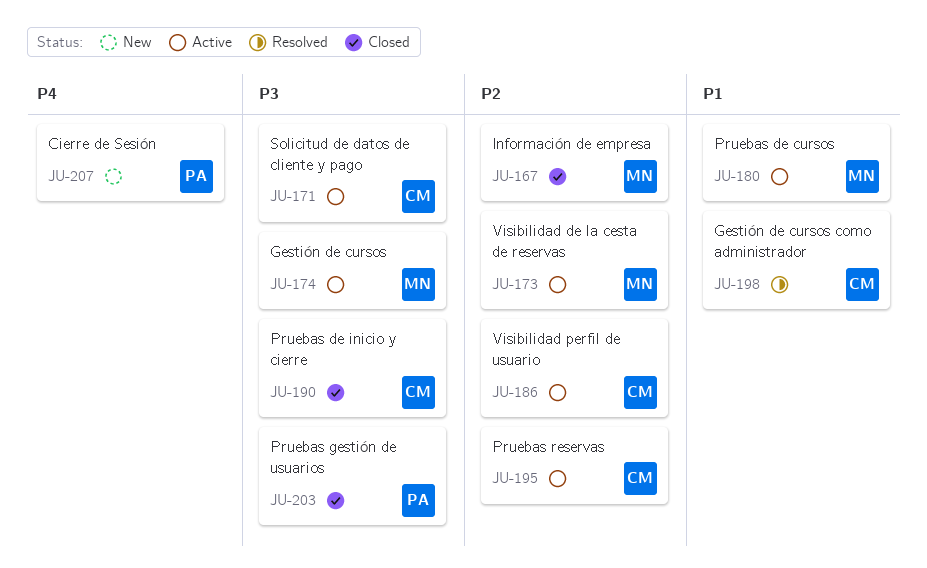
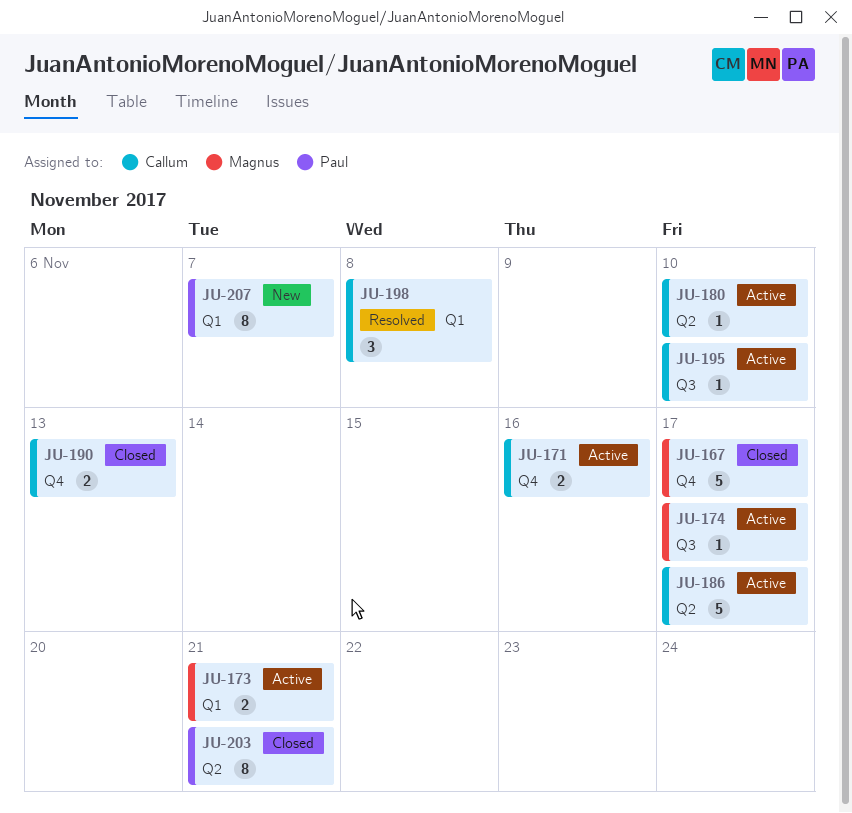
JU-180, owner: Magnus -> Callum

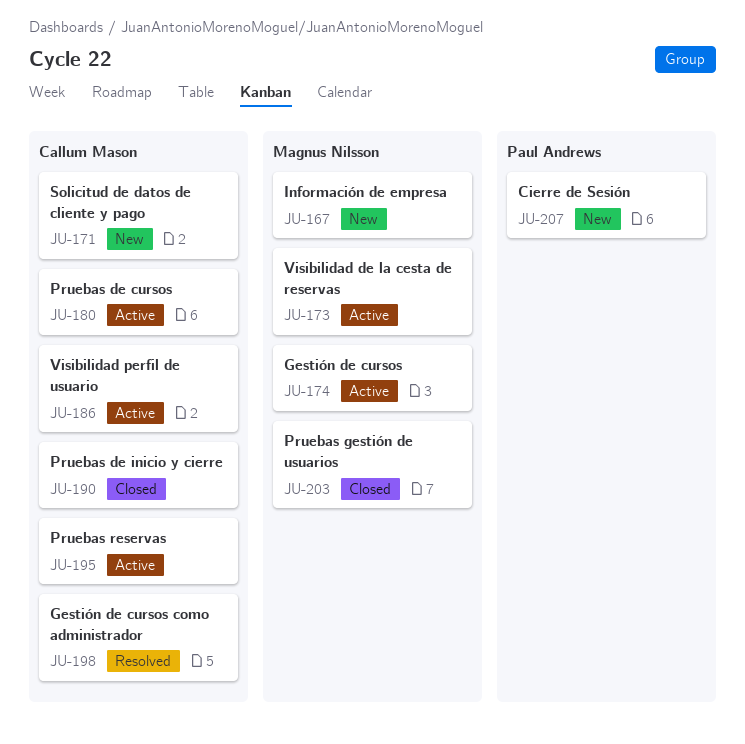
JU-167, status: Closed -> New
JU-171, status: Active -> New
JU-203, owner: Paul Andrews -> Magnus Nilsson

